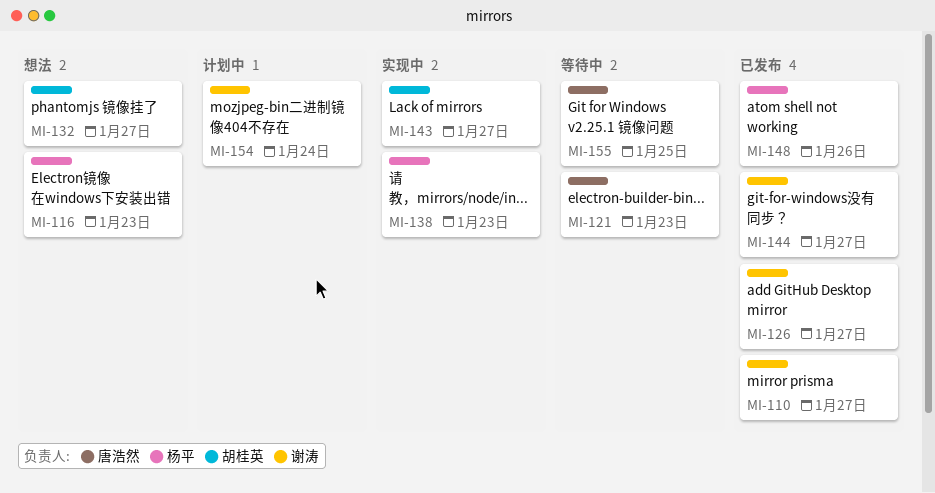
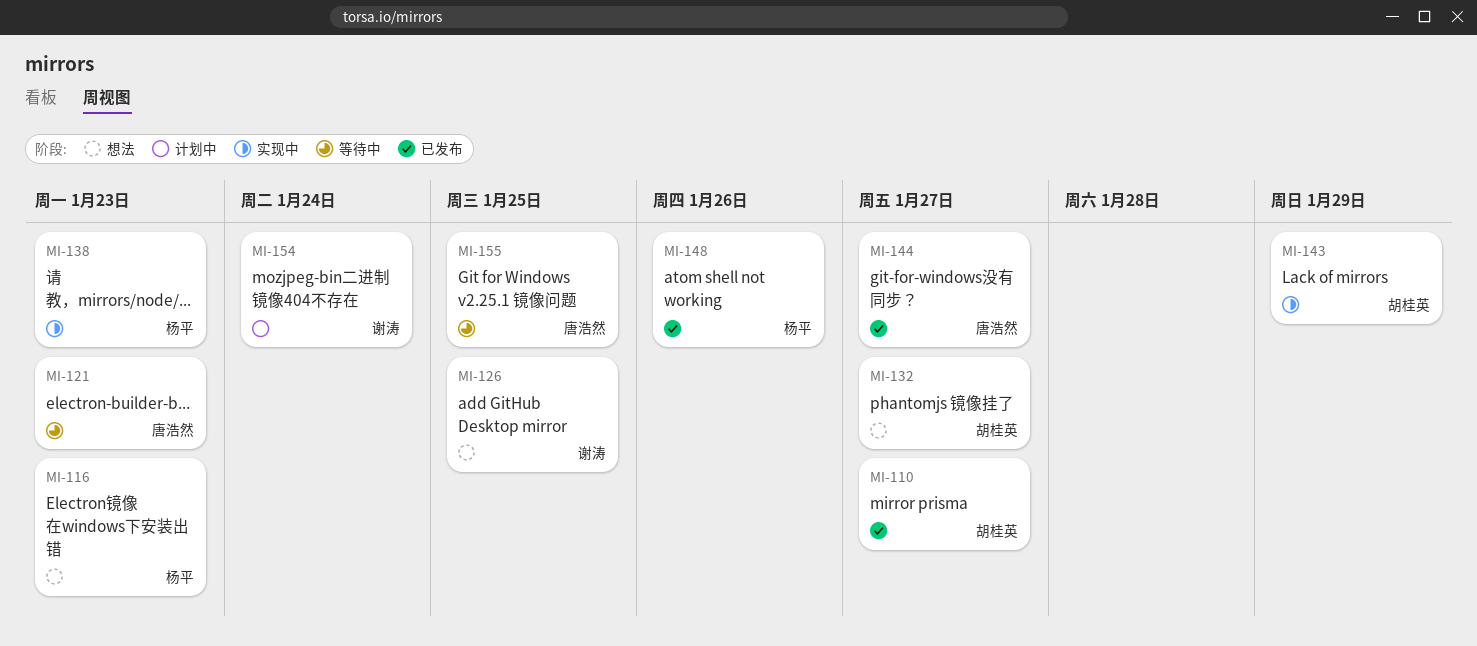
MI-110, owner: 谢涛 -> 胡桂英
MI-126, status: 已发布 -> 想法
MI-126, due: Jan 27 -> Jan 25
MI-143, due: Jan 27 -> Jan 29
MI-144, owner: 谢涛 -> 唐浩然

